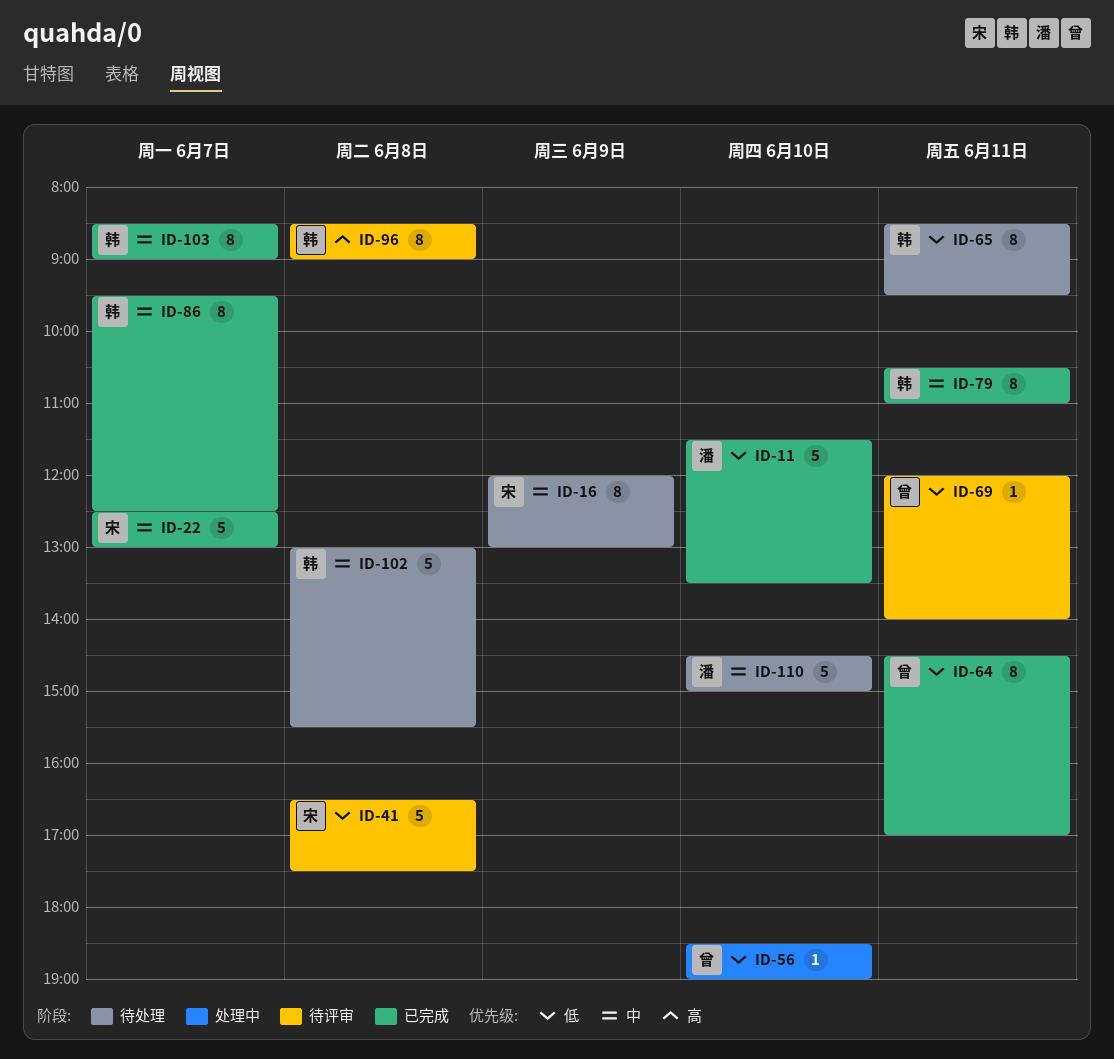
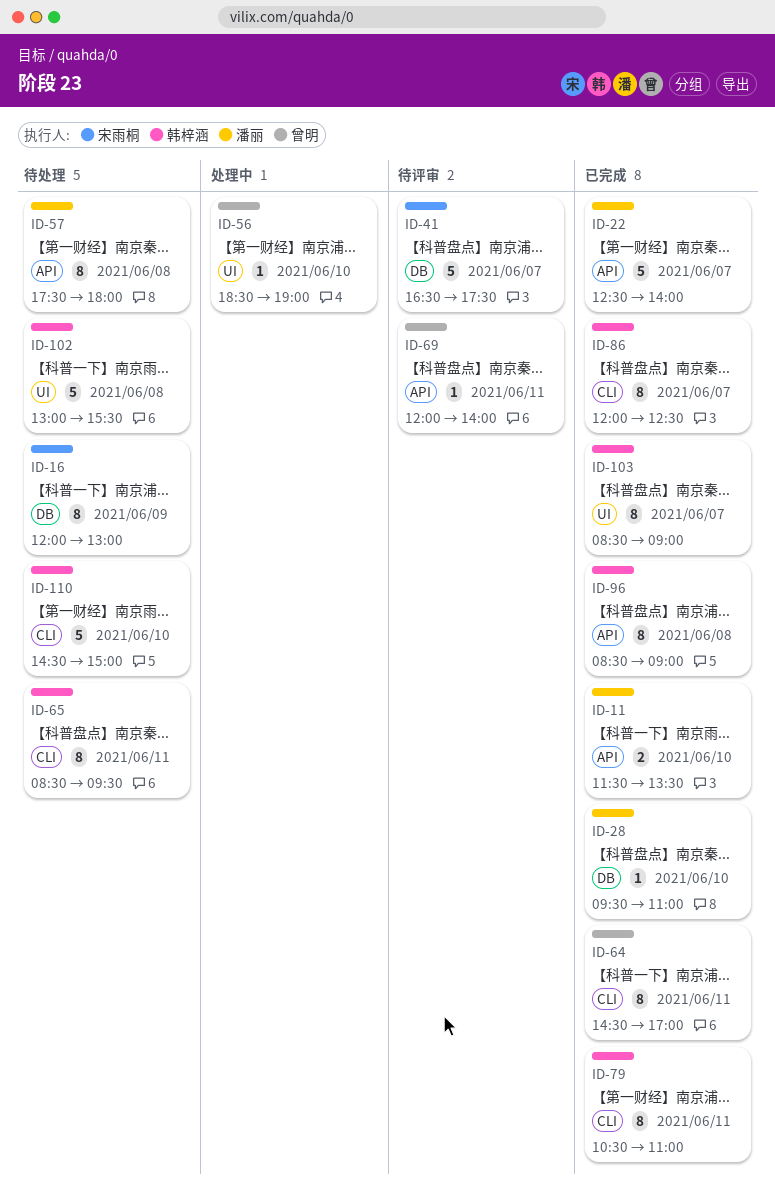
ID-11, estimate: 5 -> 2
ID-22, owner: 宋雨桐 -> 潘丽
ID-22, ends: 13:00 -> 14:00
ID-28: none -> present
ID-41, day: Jun 8 -> Jun 7
ID-57: none -> present
ID-86, begins: 09:30 -> 12:00
ID-96, status: 待评审 -> 已完成
ID-110, owner: 潘丽 -> 韩梓涵

